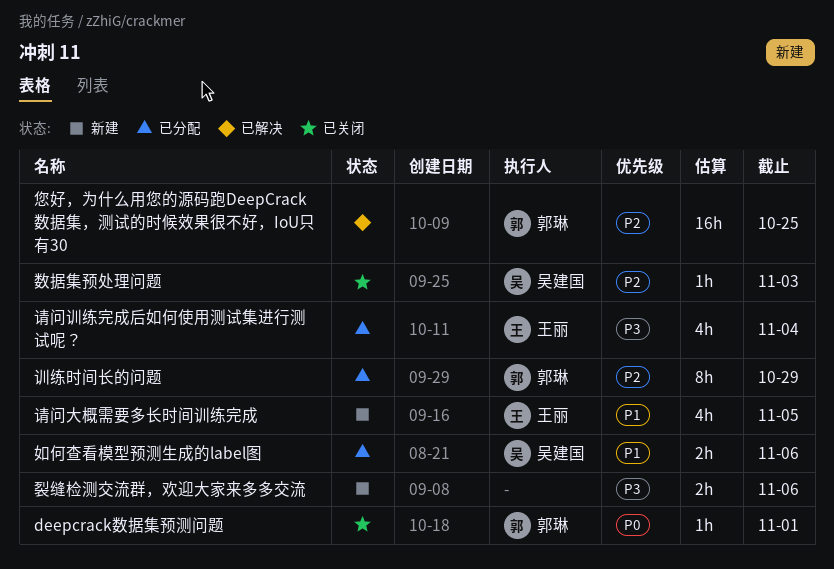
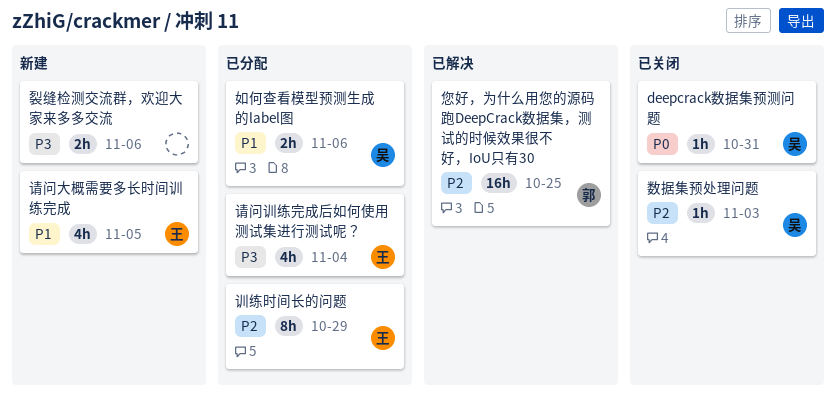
deepcrack数据集预测问题, owner: 郭琳 -> 吴建国
deepcrack数据集预测问题, due: Nov 1 -> Oct 31
训练时间长的问题, owner: 郭琳 -> 王丽

